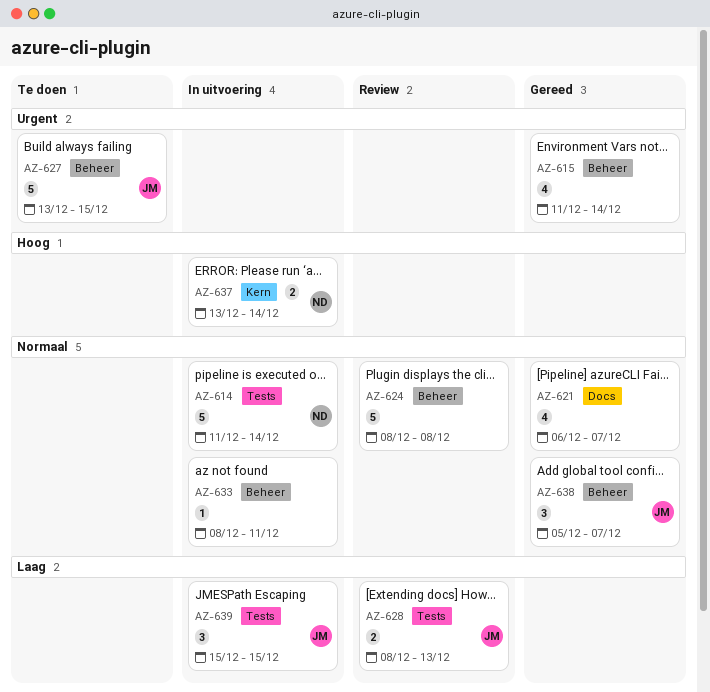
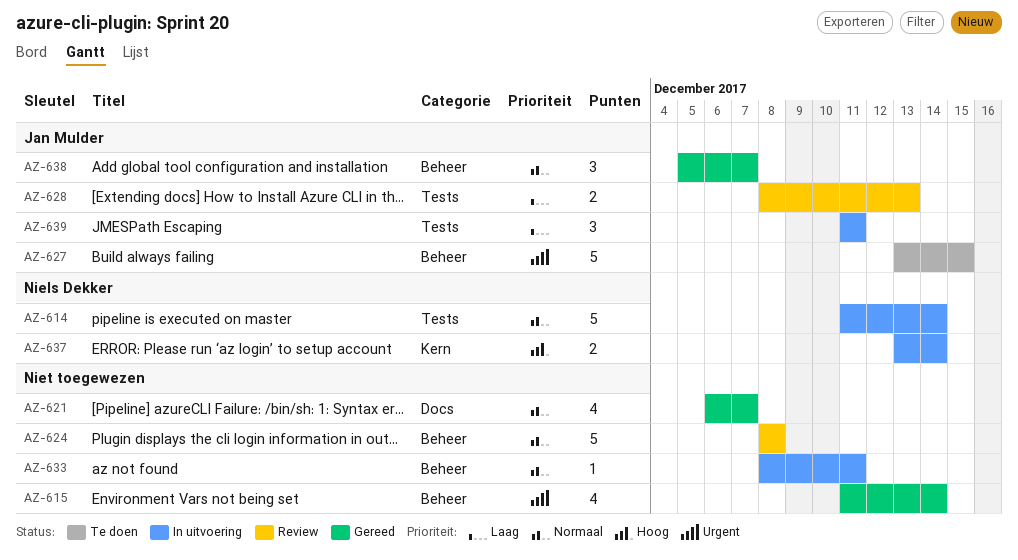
AZ-639, start: Dec 15 -> Dec 11
AZ-639, due: Dec 15 -> Dec 11

